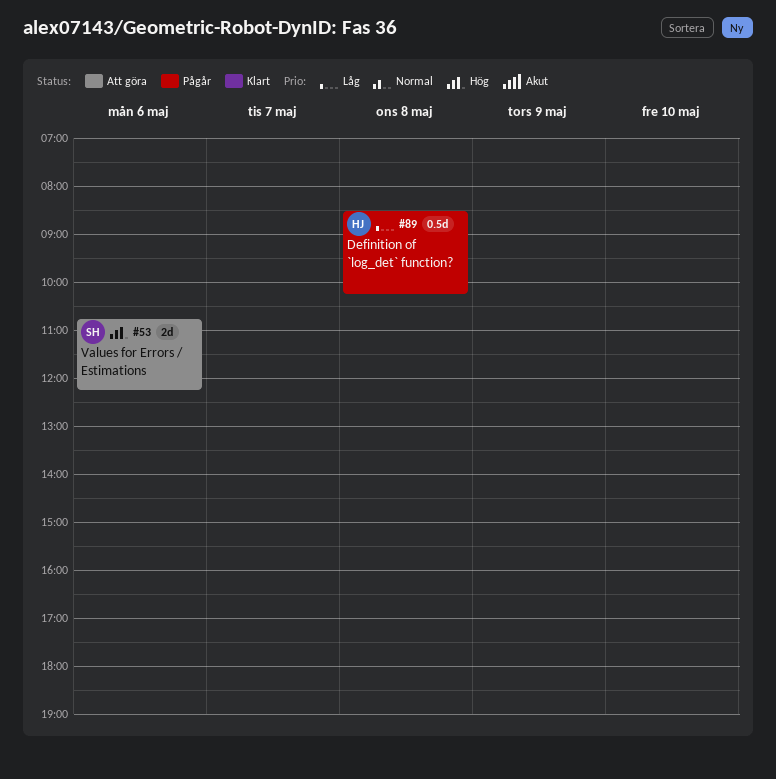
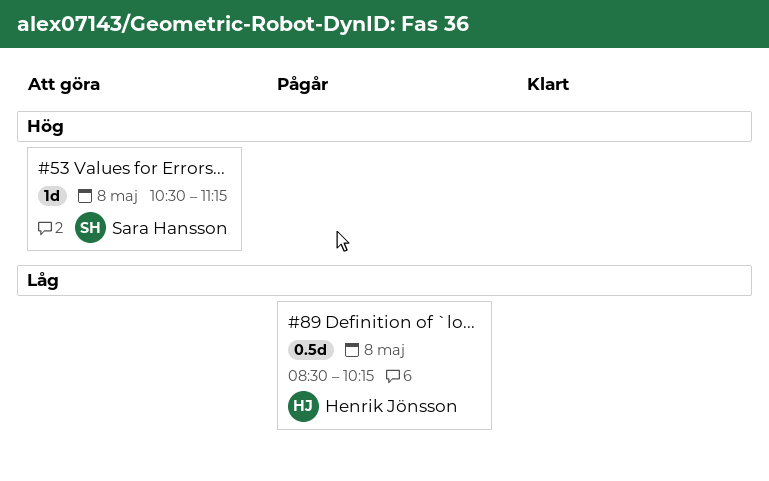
#53, estimate: 2d -> 1d
#53, day: May 6 -> May 8
#53, begins: 10:45 -> 10:30
#53, ends: 12:15 -> 11:15

